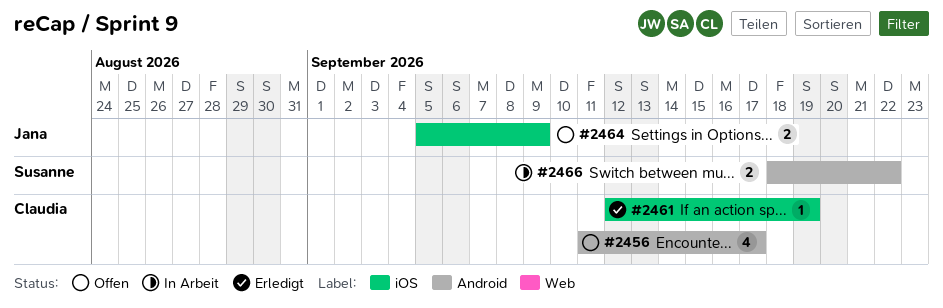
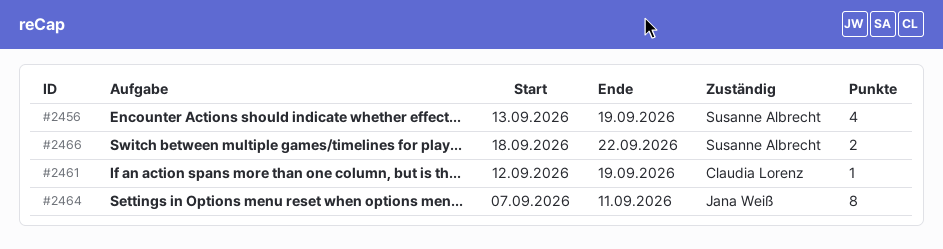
#2456, owner: Claudia Lorenz -> Susanne Albrecht
#2456, start: Sep 11 -> Sep 13
#2456, due: Sep 17 -> Sep 19
#2464, estimate: 2 -> 8
#2464, start: Sep 5 -> Sep 7
#2464, due: Sep 9 -> Sep 11

